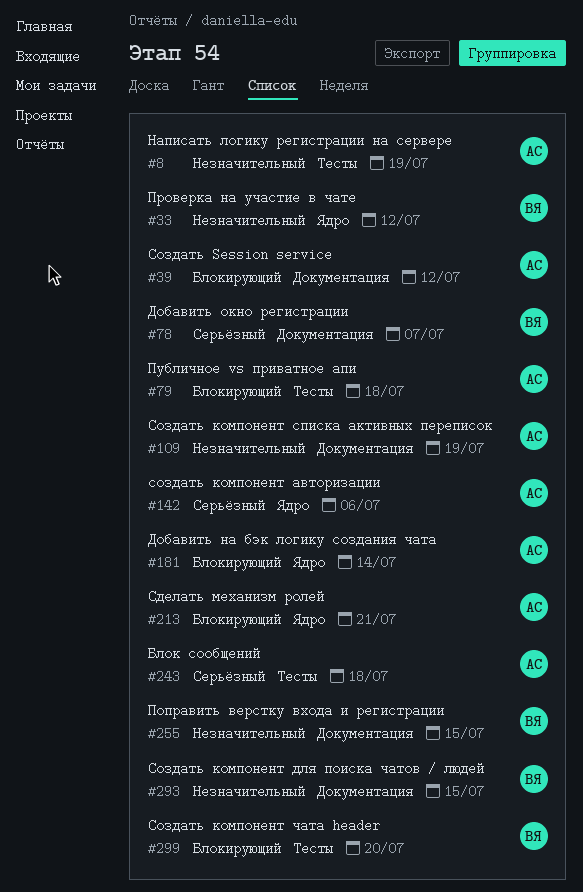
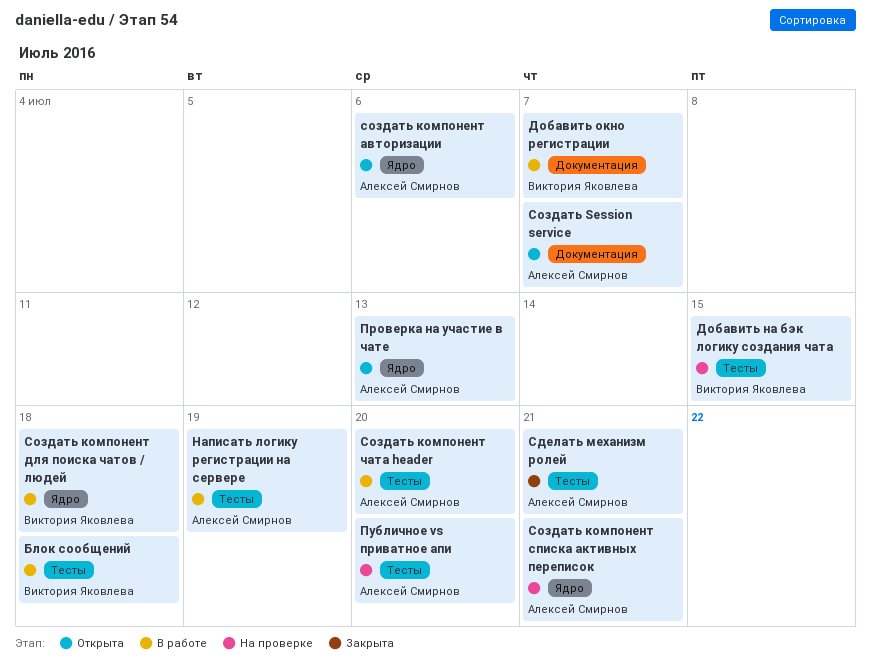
Блок сообщений, owner: Алексей Смирнов -> Виктория Яковлева
Добавить на бэк логику создания чата, owner: Алексей Смирнов -> Виктория Яковлева
Добавить на бэк логику создания чата, label: Ядро -> Тесты
Добавить на бэк логику создания чата, due: Jul 14 -> Jul 15
Поправить верстку входа и регистрации: present -> none
Проверка на участие в чате, owner: Виктория Яковлева -> Алексей Смирнов
Проверка на участие в чате, due: Jul 12 -> Jul 13
Публичное vs приватное апи, due: Jul 18 -> Jul 20
Сделать механизм ролей, label: Ядро -> Тесты
Создать Session service, due: Jul 12 -> Jul 7
Создать компонент для поиска чатов / людей, label: Документация -> Ядро
Создать компонент для поиска чатов / людей, due: Jul 15 -> Jul 18
Создать компонент списка активных переписок, label: Документация -> Ядро
Создать компонент списка активных переписок, due: Jul 19 -> Jul 21
Создать компонент чата header, owner: Виктория Яковлева -> Алексей Смирнов

